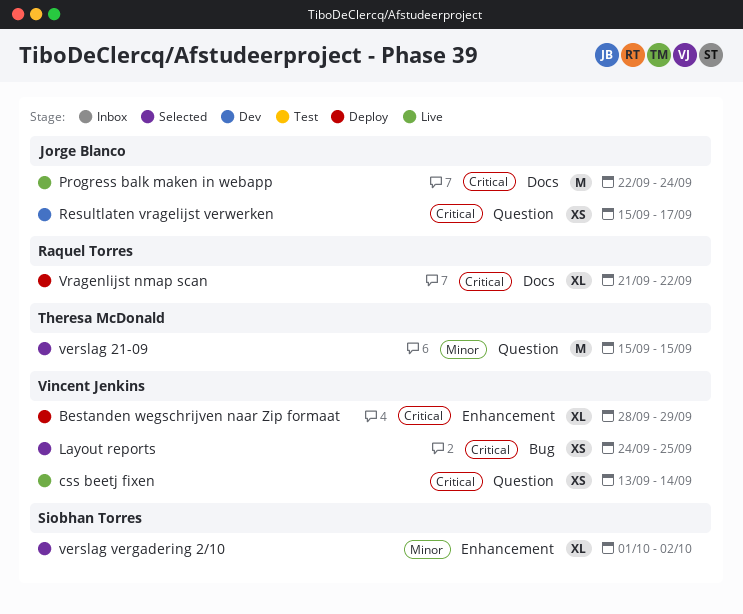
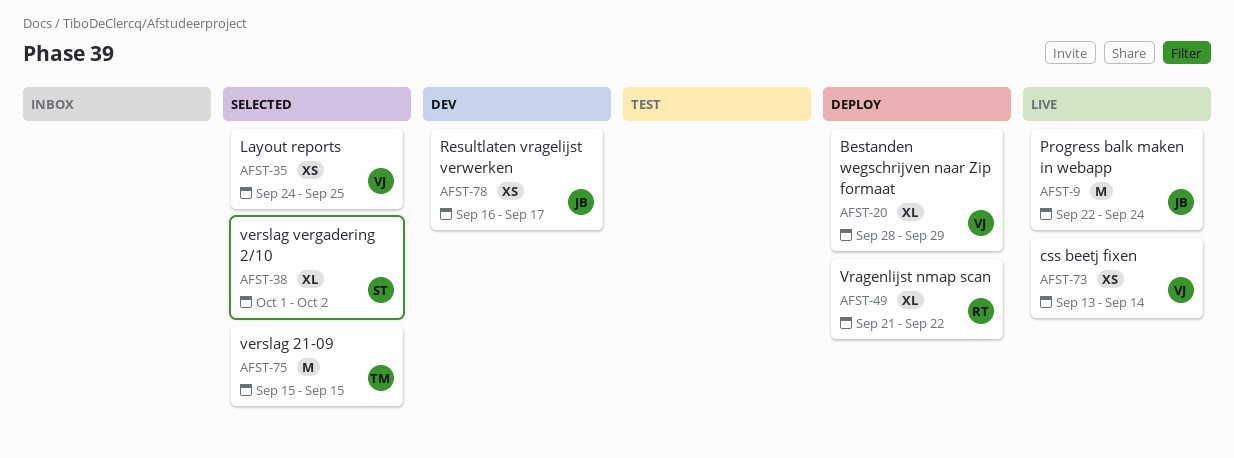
Resultlaten vragelijst verwerken, start: Sep 15 -> Sep 16

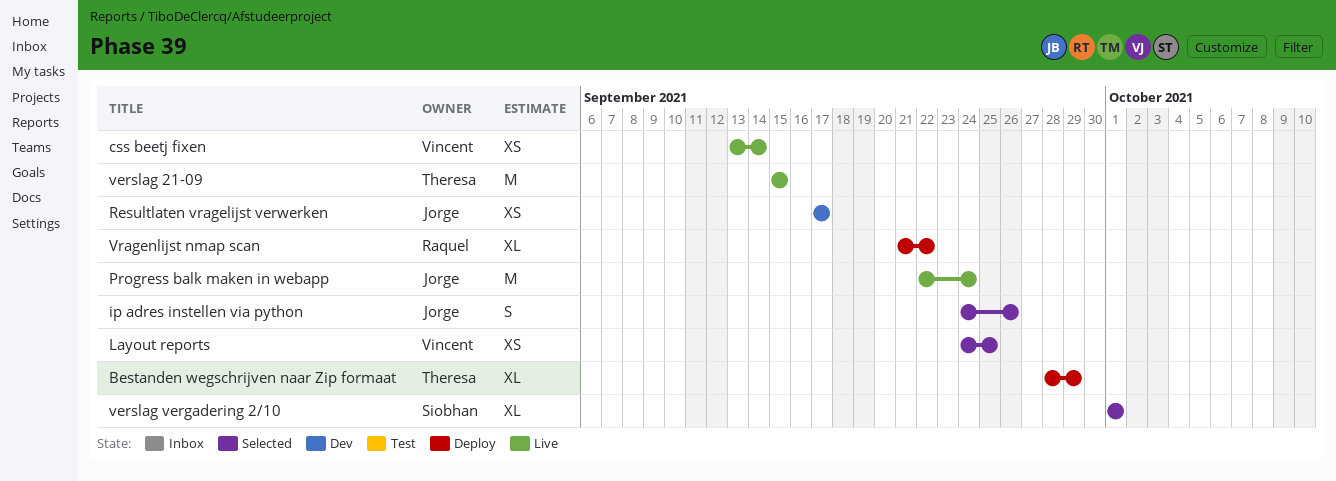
Bestanden wegschrijven naar Zip formaat, owner: Vincent -> Theresa
ip adres instellen via python: none -> present
Resultlaten vragelijst verwerken, start: Sep 16 -> Sep 17
verslag 21-09, status: Selected -> Live
verslag vergadering 2/10, due: Oct 2 -> Oct 1

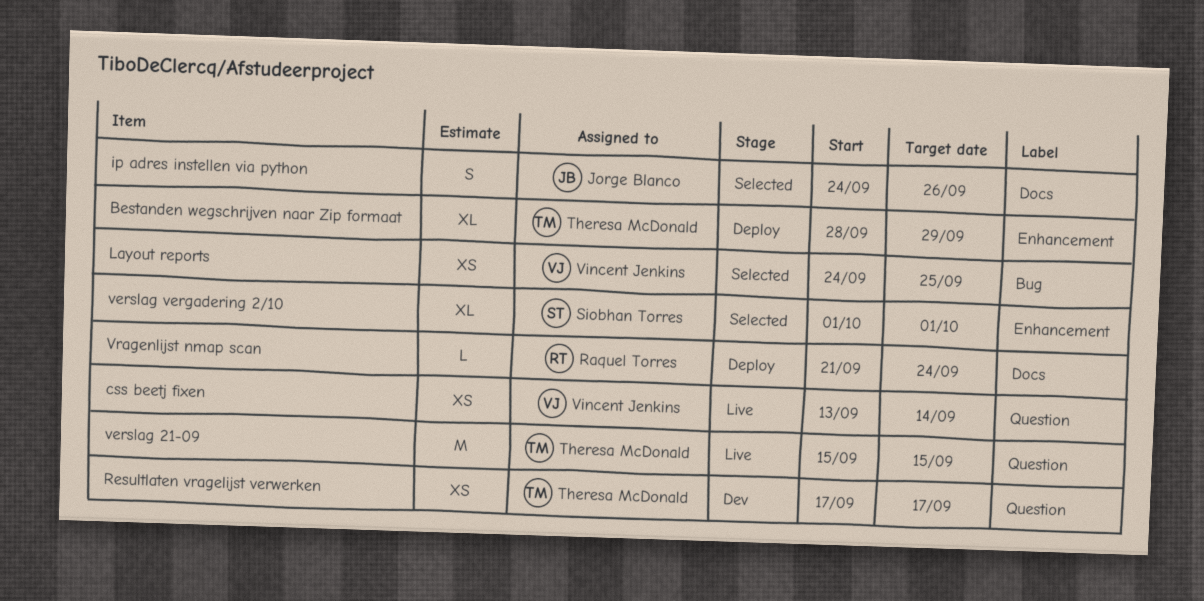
Progress balk maken in webapp: present -> none
Resultlaten vragelijst verwerken, owner: Jorge Blanco -> Theresa McDonald
Vragenlijst nmap scan, estimate: XL -> L
Vragenlijst nmap scan, due: Sep 22 -> Sep 24

